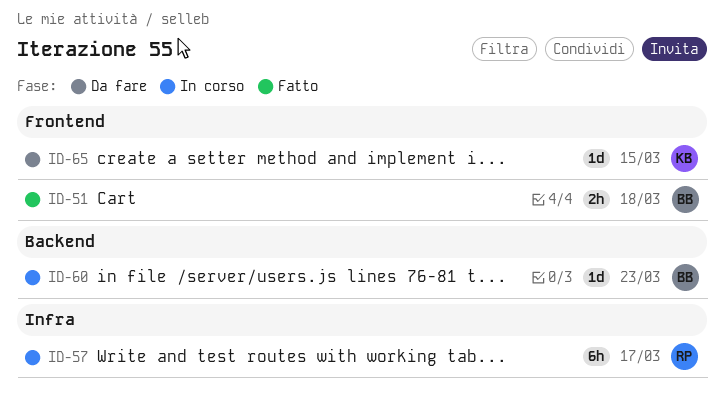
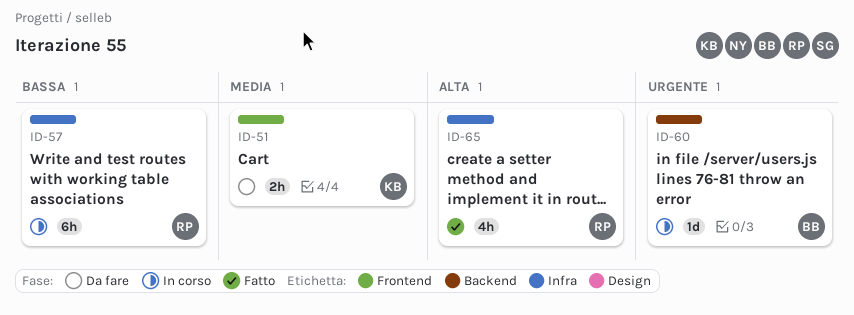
ID-51, status: Fatto -> Da fare
ID-51, owner: BB -> KB
ID-65, status: Da fare -> Fatto
ID-65, owner: KB -> RP
ID-65, label: Frontend -> Infra
ID-65, estimate: 1d -> 4h

